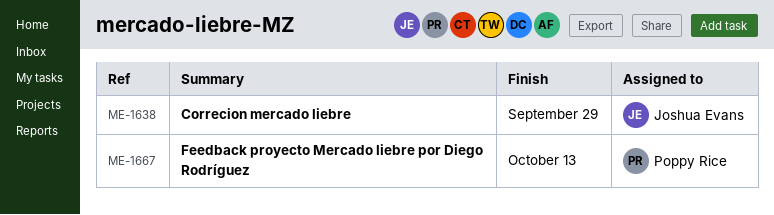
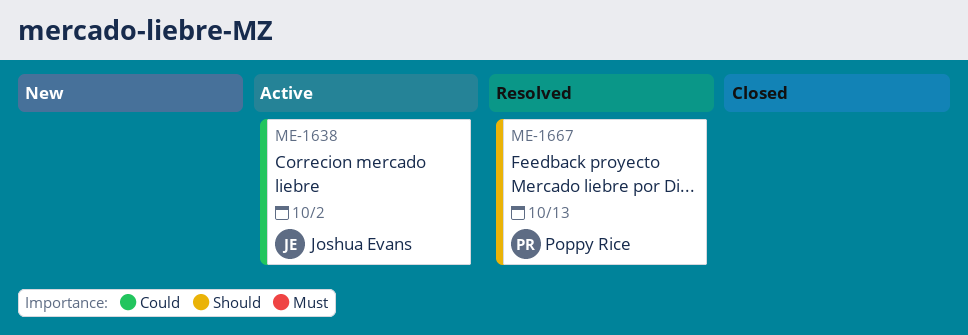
ME-1638, due: Sep 29 -> Oct 2

